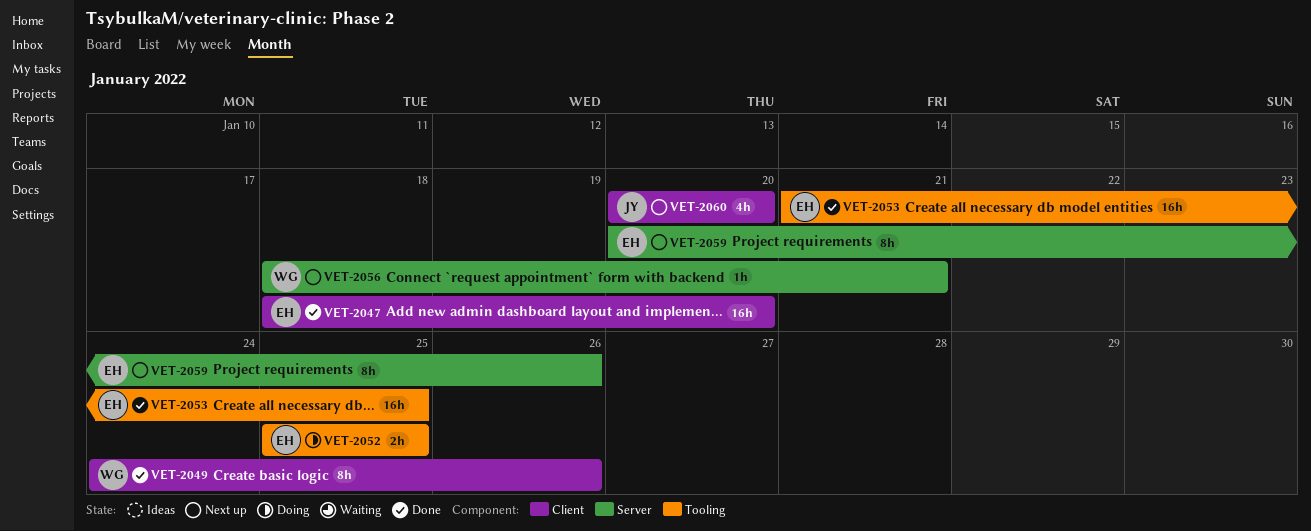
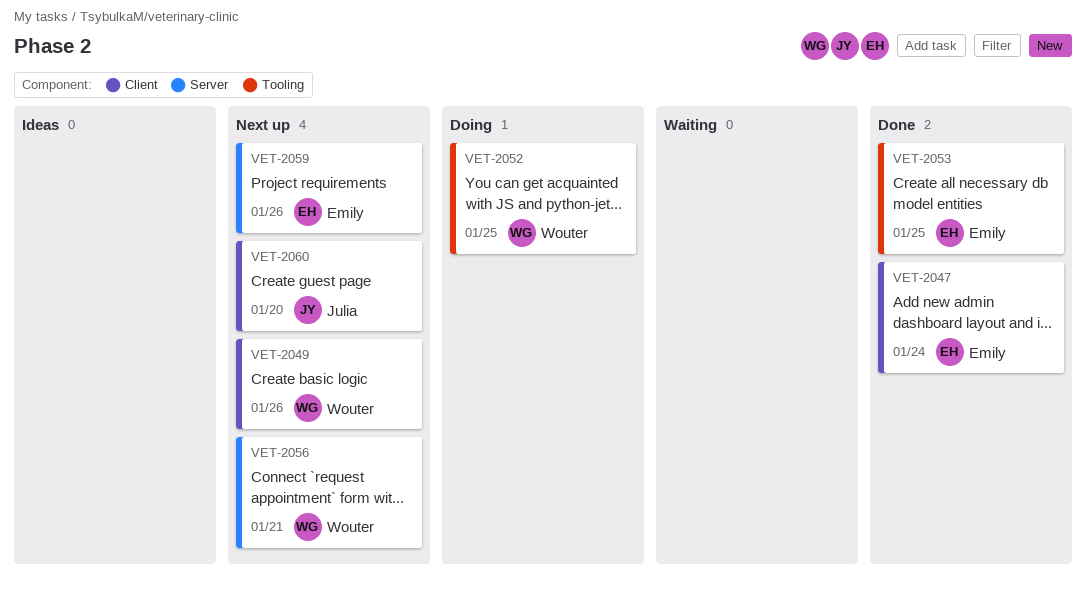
VET-2047, due: Jan 20 -> Jan 24
VET-2049, status: Done -> Next up
VET-2052, owner: Emily -> Wouter

